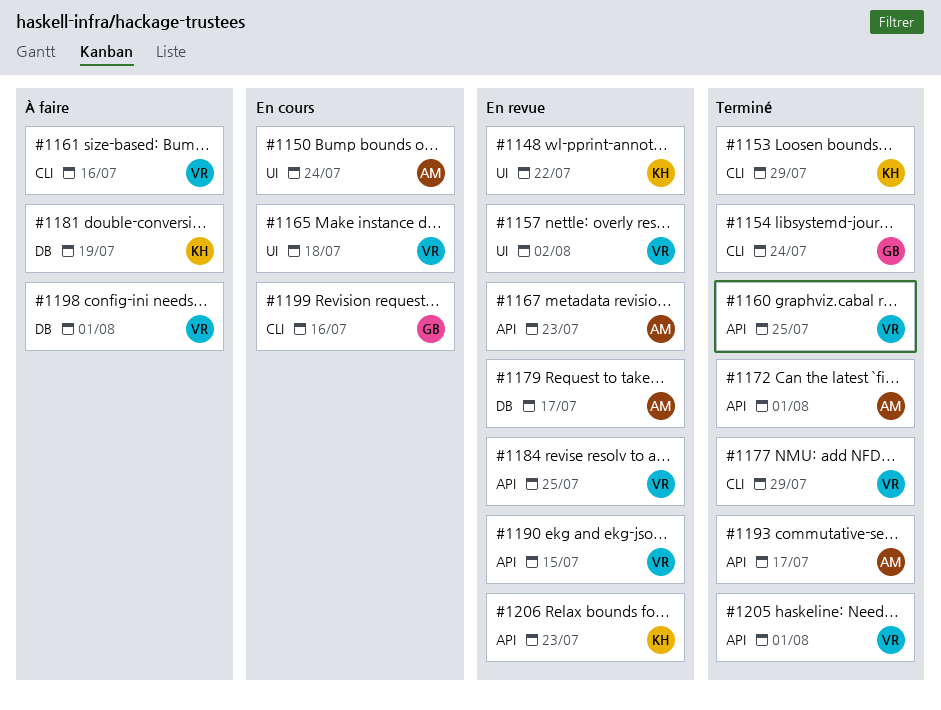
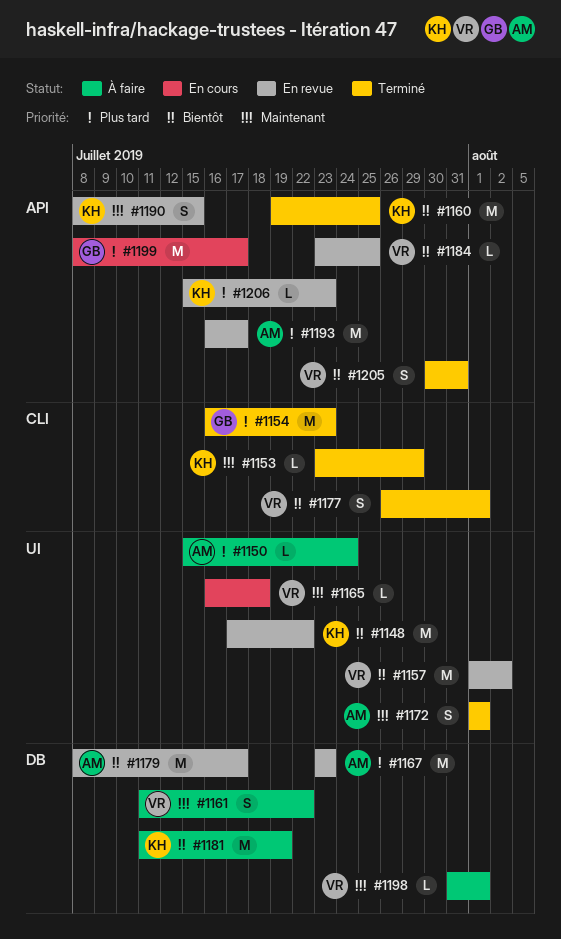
#1150, status: En cours -> À faire
#1154, due: Jul 24 -> Jul 23
#1160, owner: VR -> KH
#1161, label: CLI -> DB
#1161, due: Jul 16 -> Jul 22
#1167, label: API -> DB
#1172, label: API -> UI
#1177, due: Jul 29 -> Aug 1
#1190, owner: VR -> KH
#1193, status: Terminé -> En revue
#1199, label: CLI -> API
#1199, due: Jul 16 -> Jul 17
#1205, due: Aug 1 -> Jul 31

